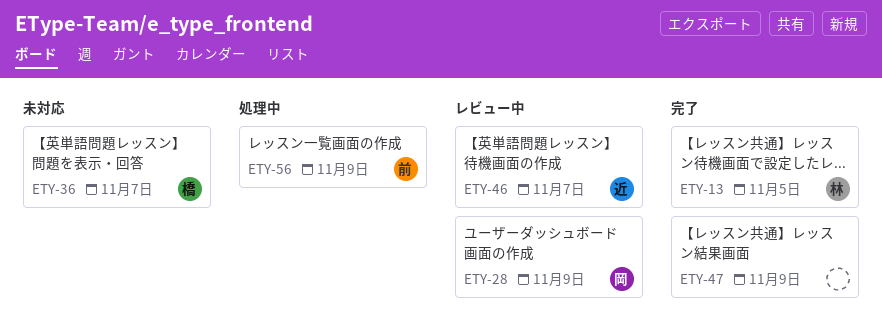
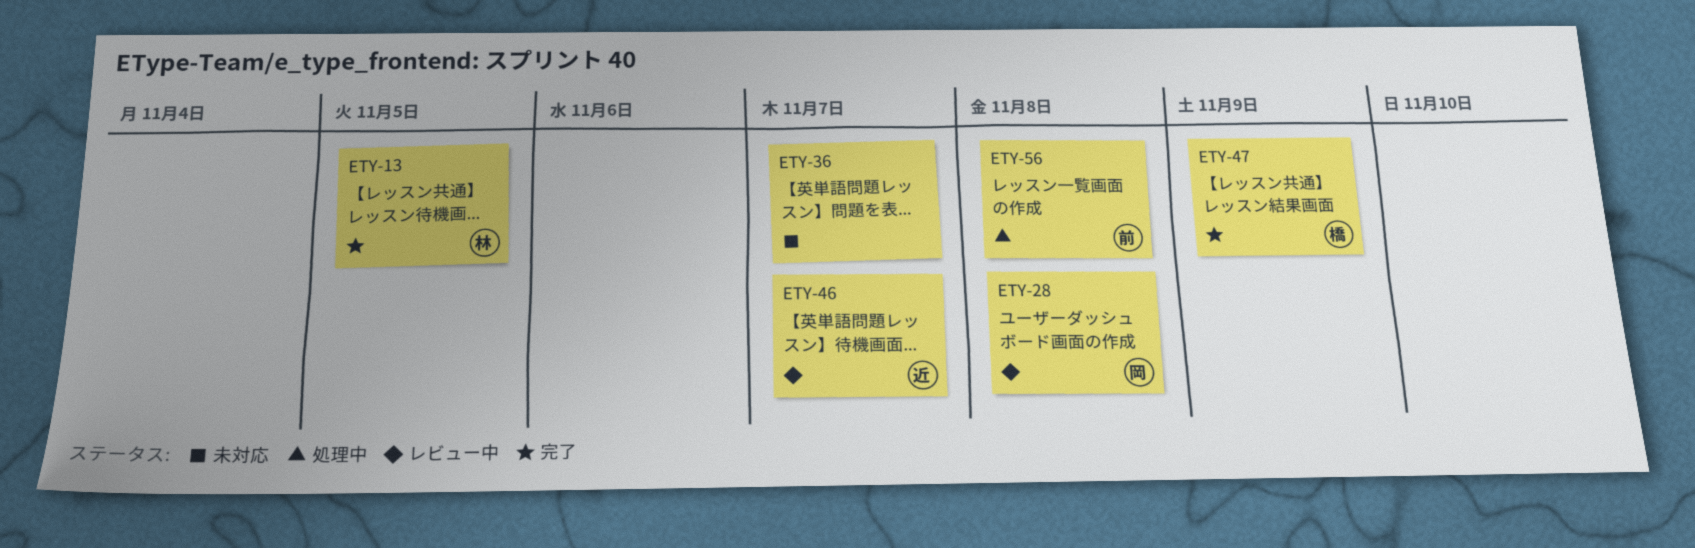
ETY-28, due: Nov 9 -> Nov 8
ETY-36, owner: 橋 -> none
ETY-47, owner: none -> 橋
ETY-56, due: Nov 9 -> Nov 8

